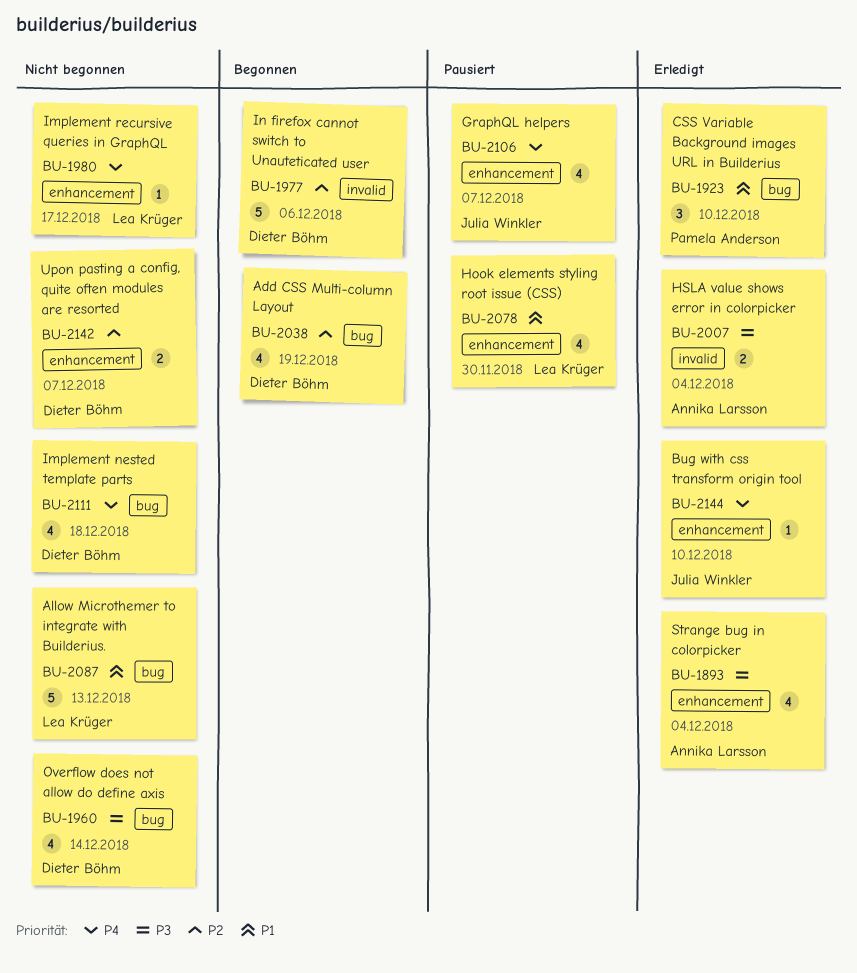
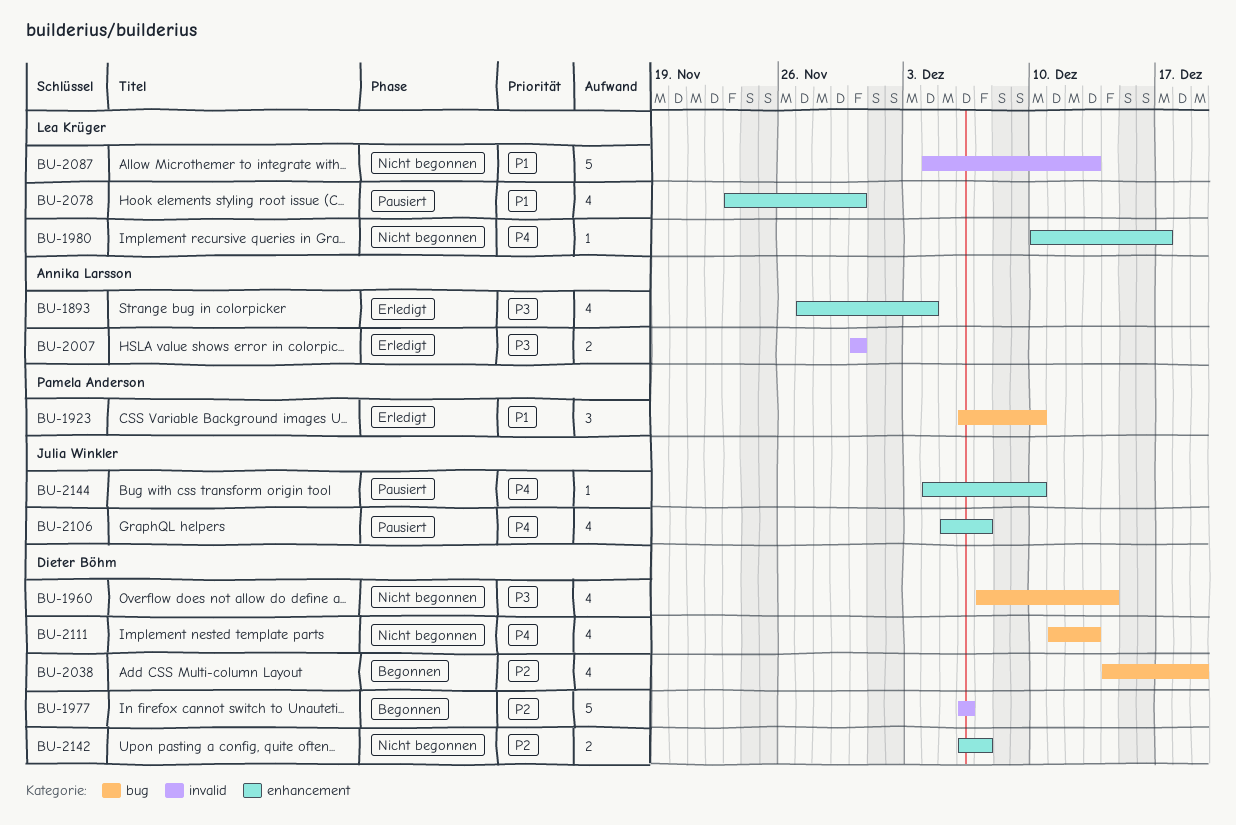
BU-2007, due: Dec 4 -> Nov 30
BU-2087, label: bug -> invalid
BU-2111, due: Dec 18 -> Dec 13
BU-2144, status: Erledigt -> Pausiert

